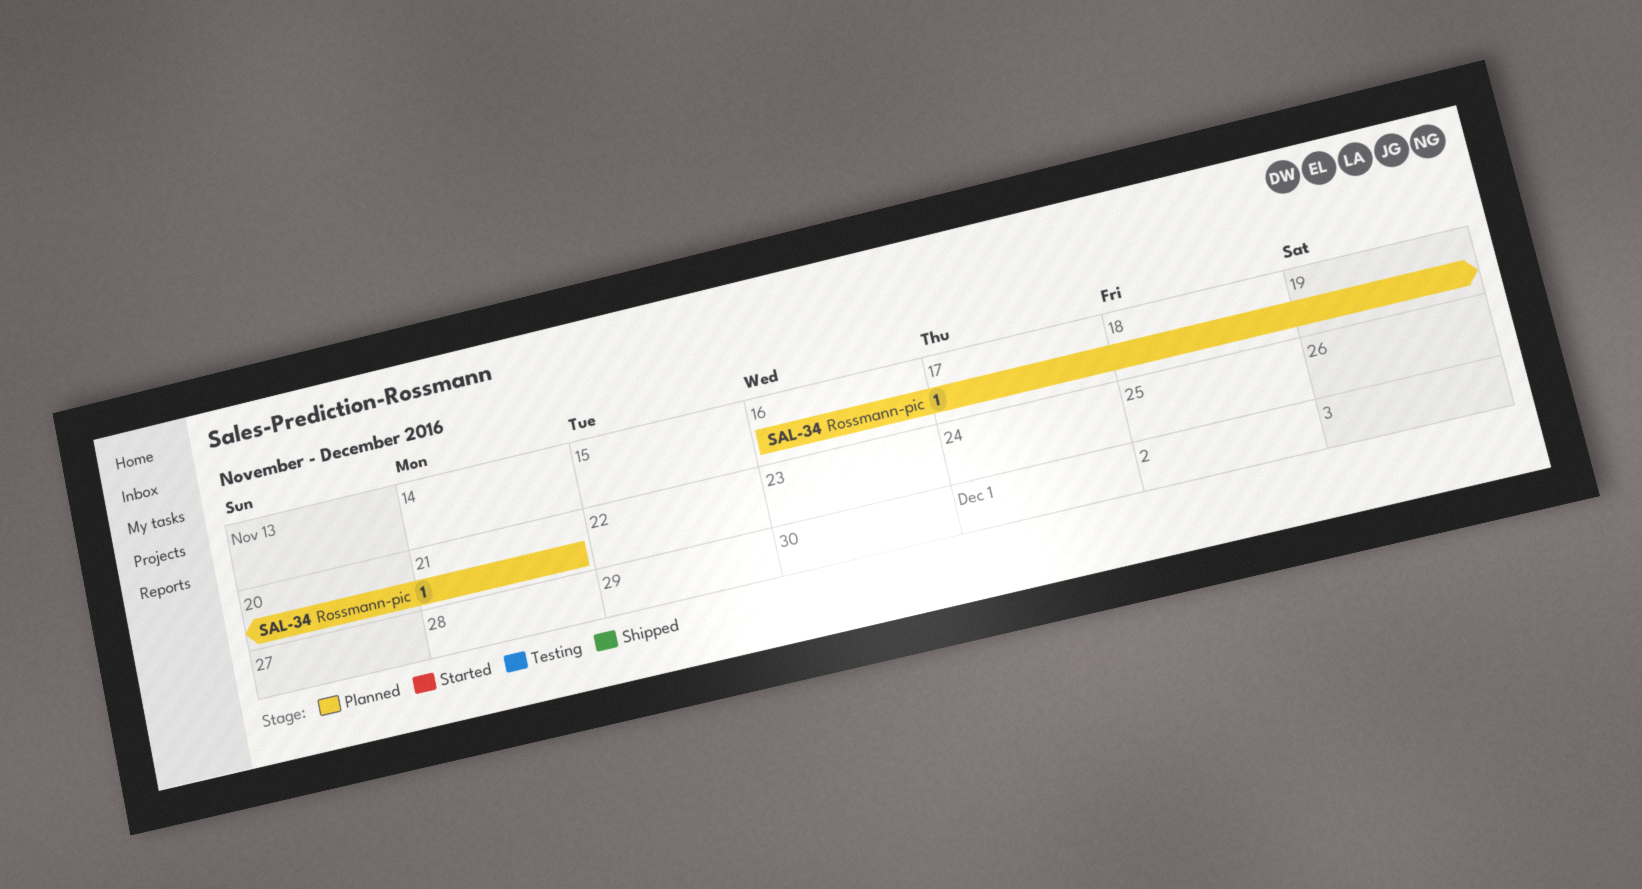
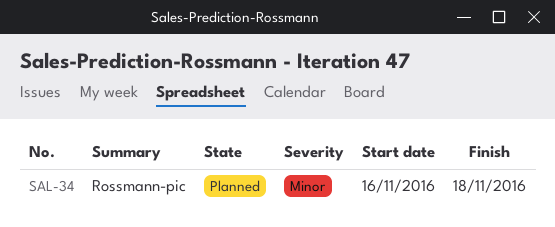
SAL-34, due: Nov 21 -> Nov 18

